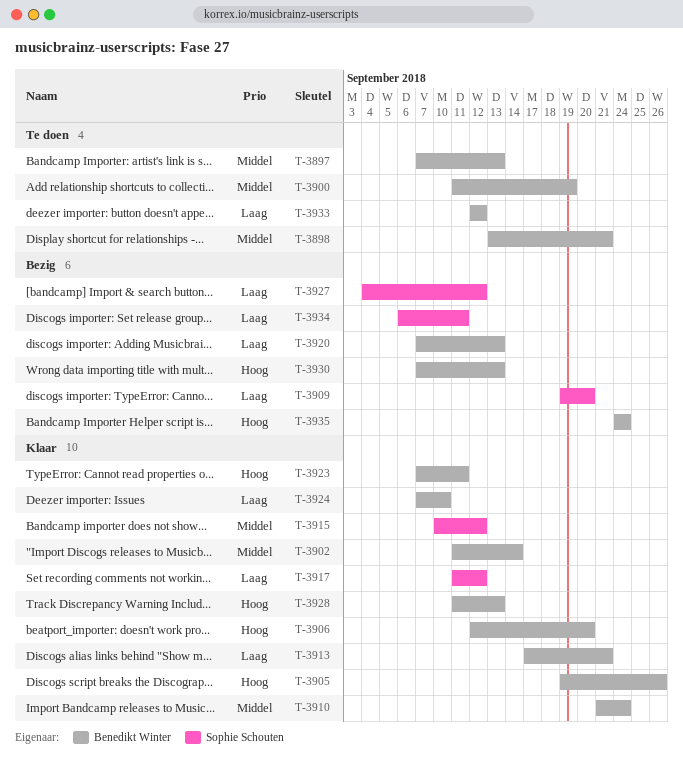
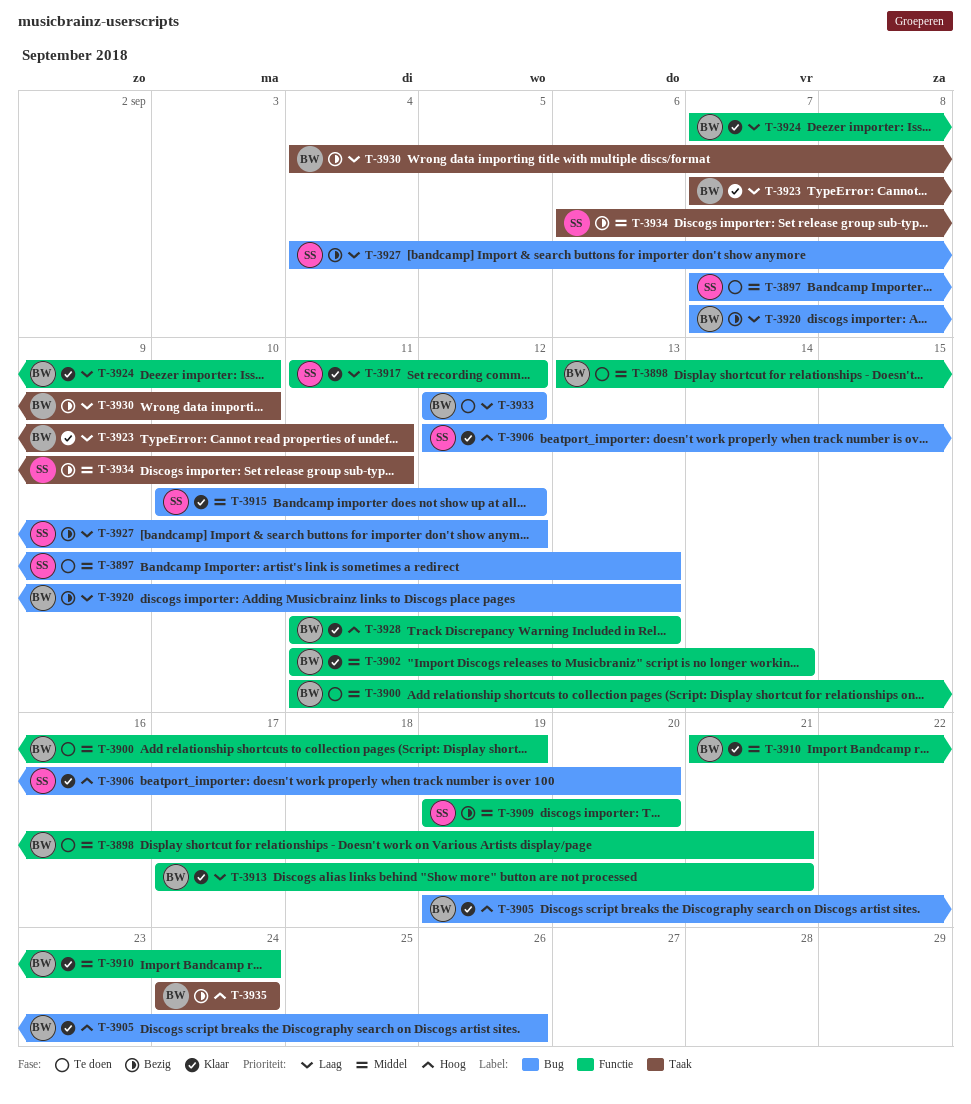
T-3897, owner: Benedikt Winter -> Sophie Schouten
T-3906, owner: Benedikt Winter -> Sophie Schouten
T-3909, priority: Laag -> Middel
T-3923, priority: Hoog -> Laag
T-3930, priority: Hoog -> Laag
T-3930, start: Sep 7 -> Sep 4
T-3930, due: Sep 13 -> Sep 10
T-3934, priority: Laag -> Middel

